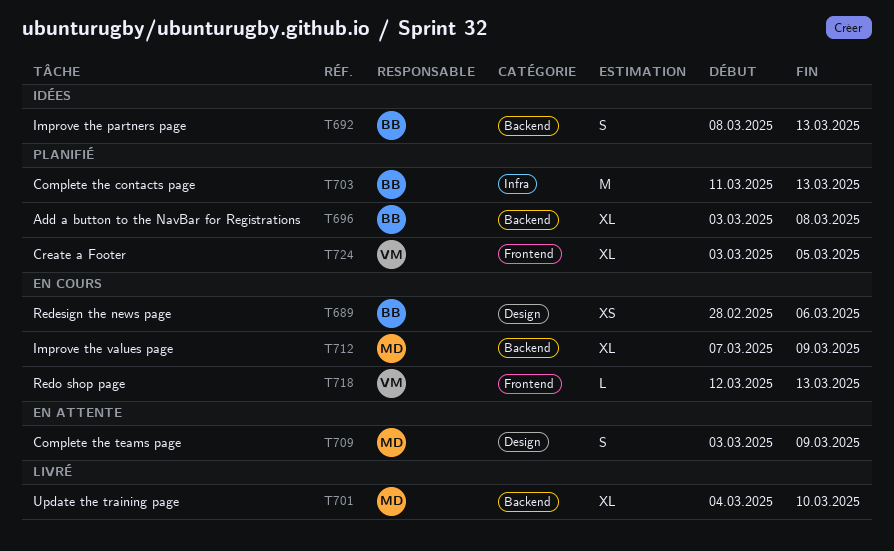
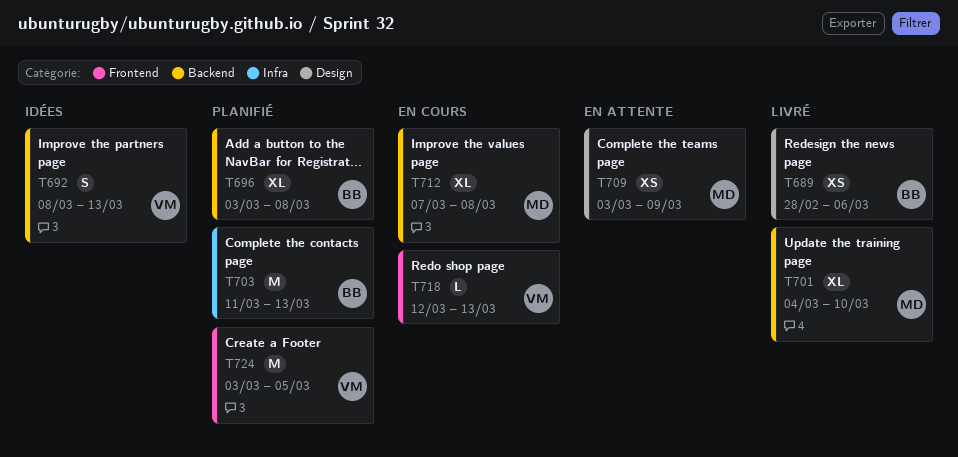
T689, status: En cours -> Livré
T692, owner: BB -> VM
T709, estimate: S -> XS
T712, due: Mar 9 -> Mar 8
T724, estimate: XL -> M

